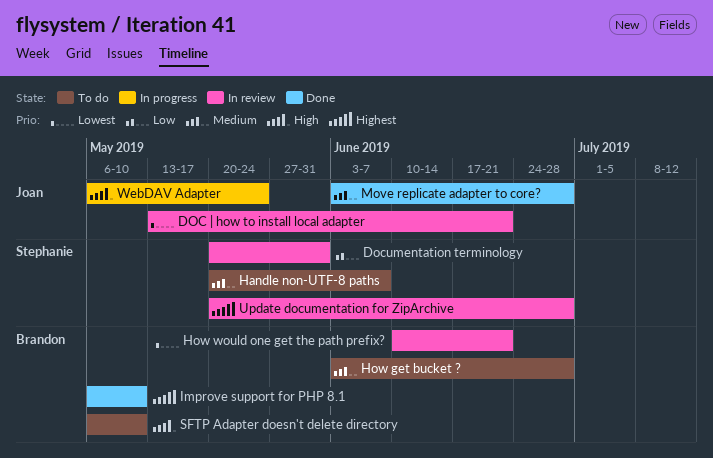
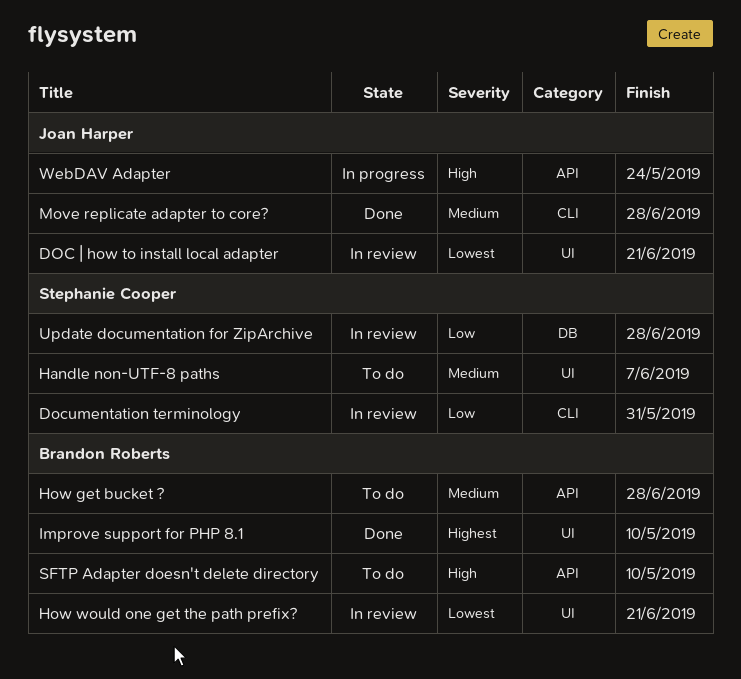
Update documentation for ZipArchive, priority: Highest -> Low

